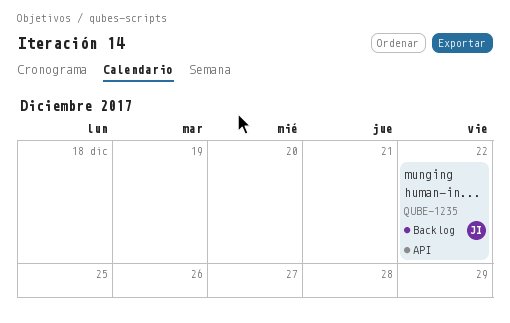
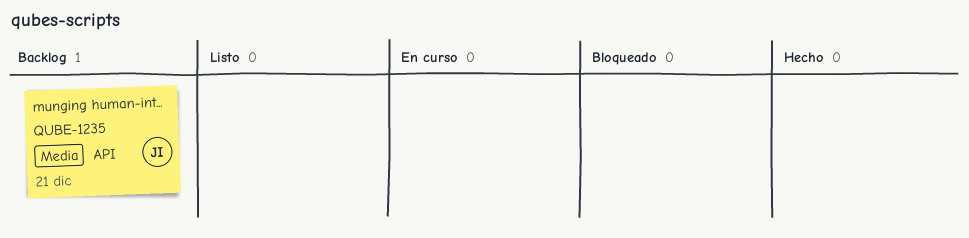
QUBE-1235, due: Dec 22 -> Dec 21

